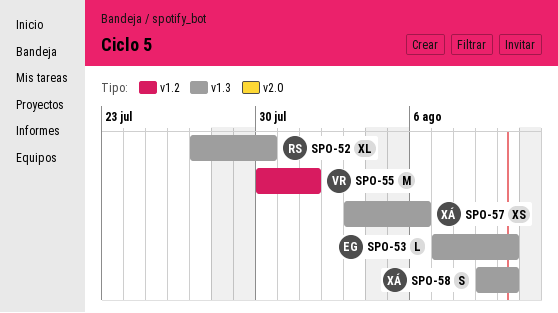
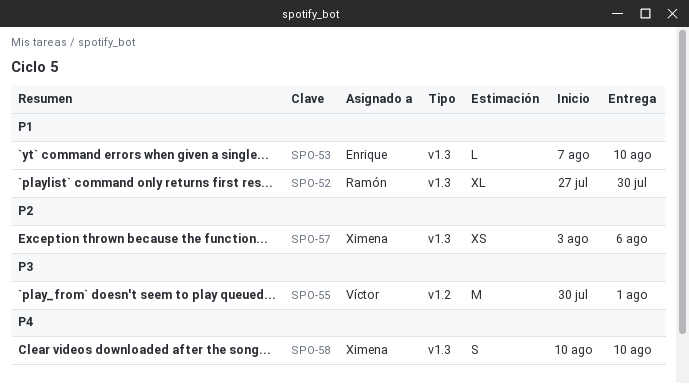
SPO-58, start: Aug 9 -> Aug 10

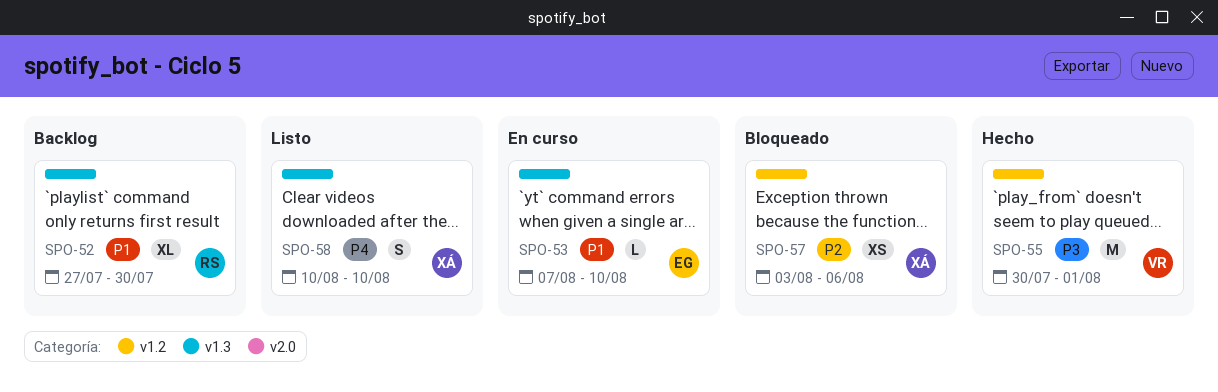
SPO-57, label: v1.3 -> v1.2

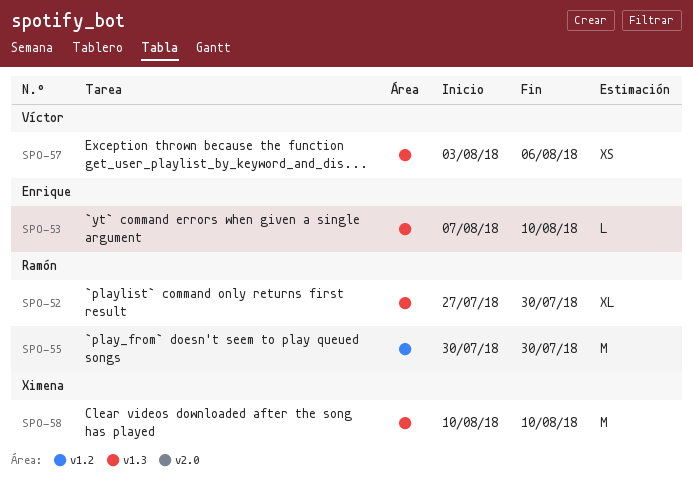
SPO-55, owner: Víctor -> Ramón
SPO-55, due: Aug 1 -> Jul 30
SPO-57, owner: Ximena -> Víctor
SPO-57, label: v1.2 -> v1.3
SPO-58, estimate: S -> M

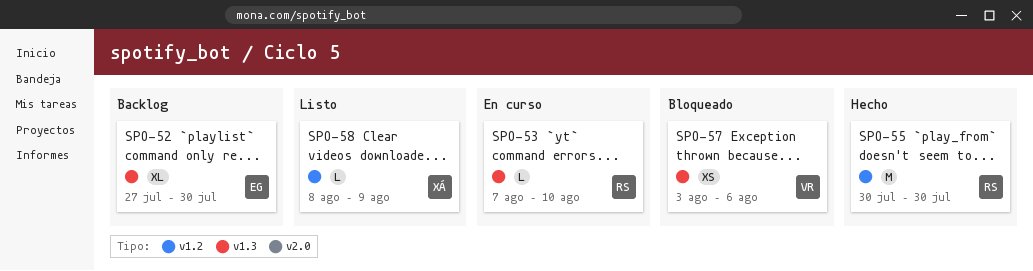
SPO-52, owner: Ramón -> Enrique
SPO-53, owner: Enrique -> Ramón
SPO-58, label: v1.3 -> v1.2
SPO-58, estimate: M -> L
SPO-58, start: Aug 10 -> Aug 8
SPO-58, due: Aug 10 -> Aug 9

